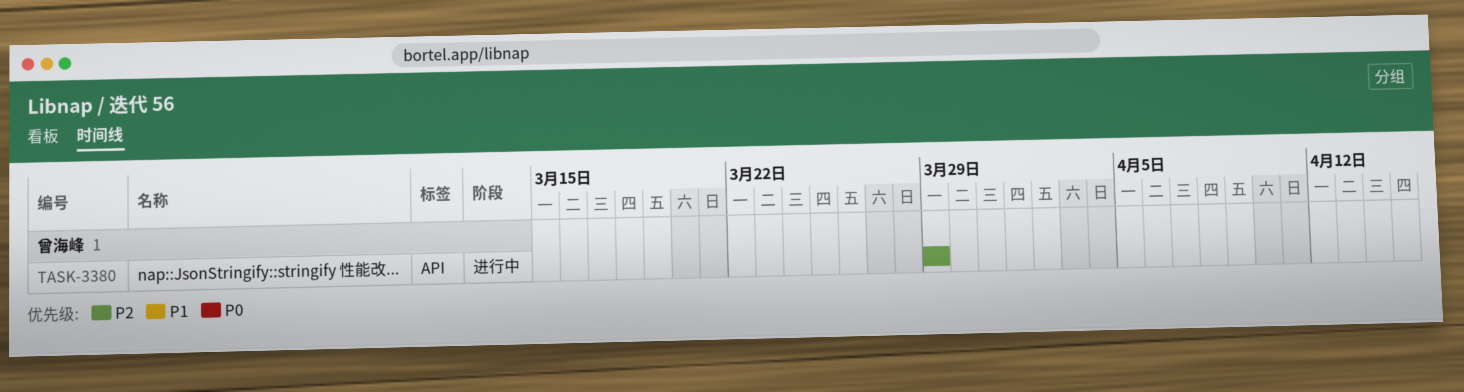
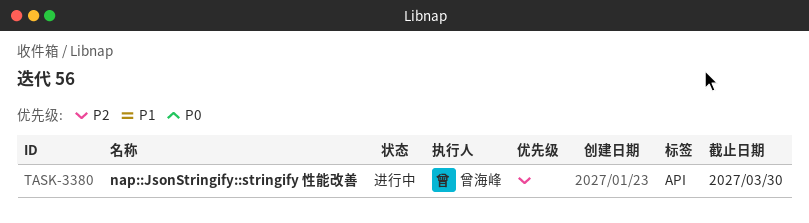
TASK-3380, due: Mar 29 -> Mar 30

